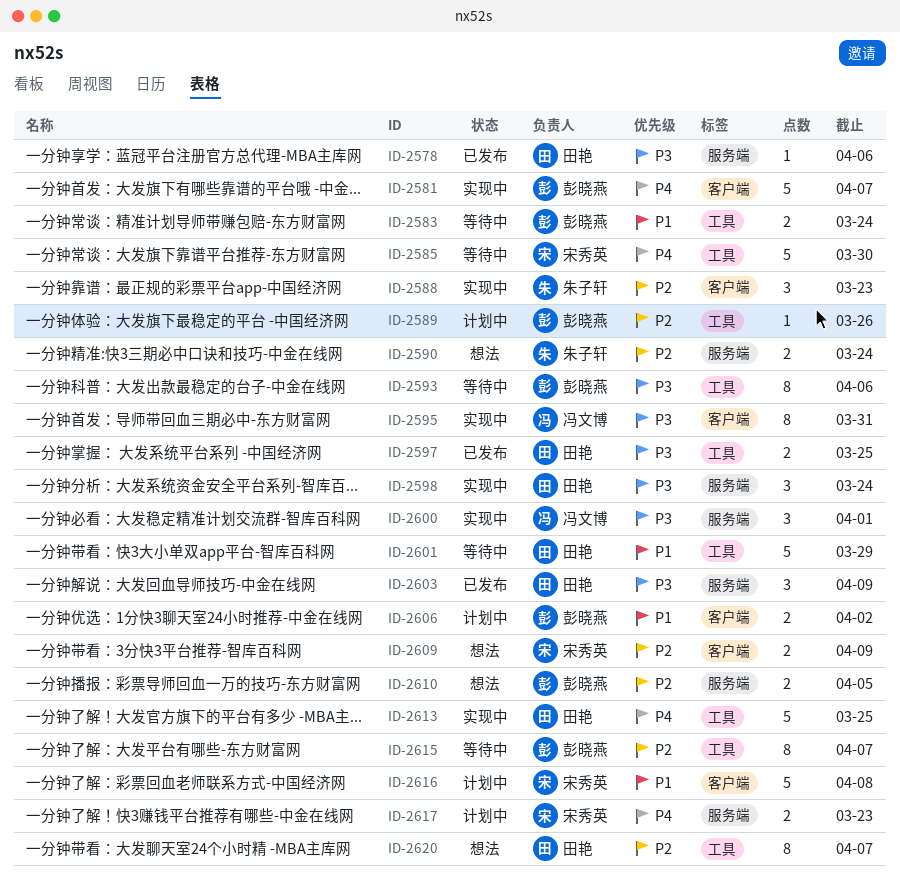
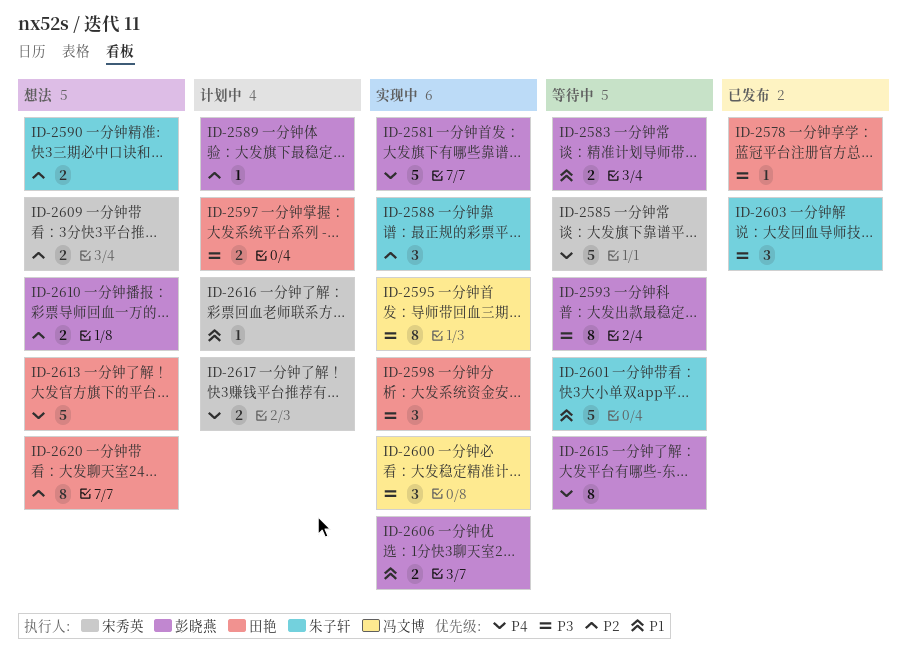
ID-2597, status: 已发布 -> 计划中
ID-2601, owner: 田艳 -> 朱子轩
ID-2603, owner: 田艳 -> 朱子轩
ID-2606, status: 计划中 -> 实现中
ID-2613, status: 实现中 -> 想法
ID-2615, priority: P2 -> P4
ID-2616, estimate: 5 -> 1

